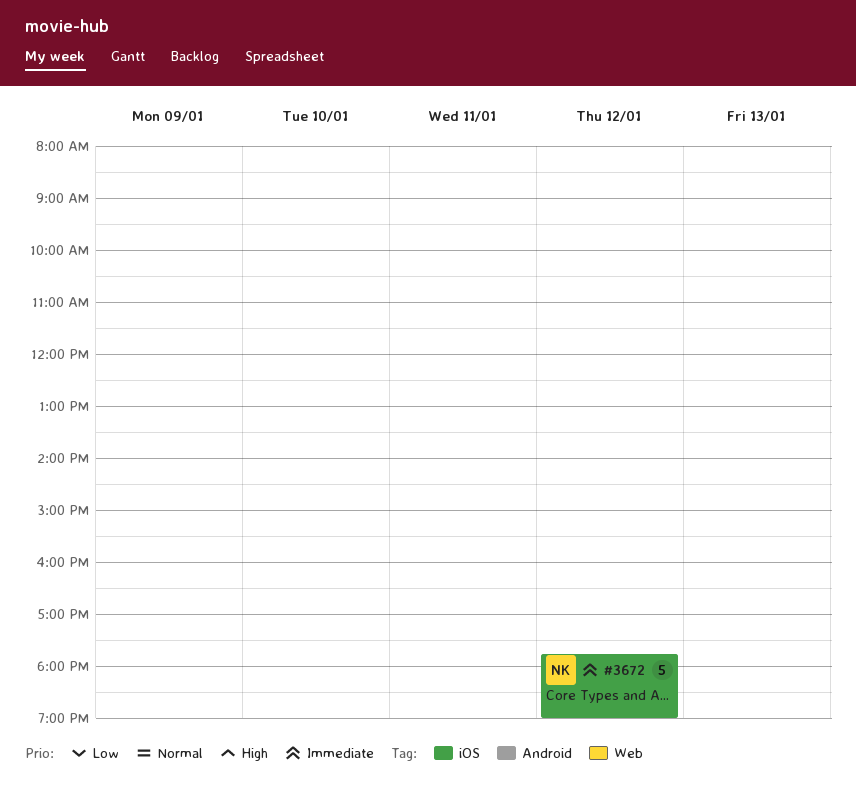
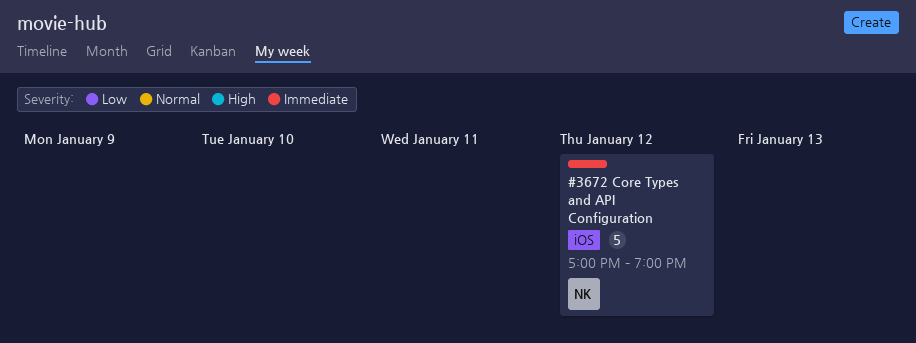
#3672, begins: 17:45 -> 17:00

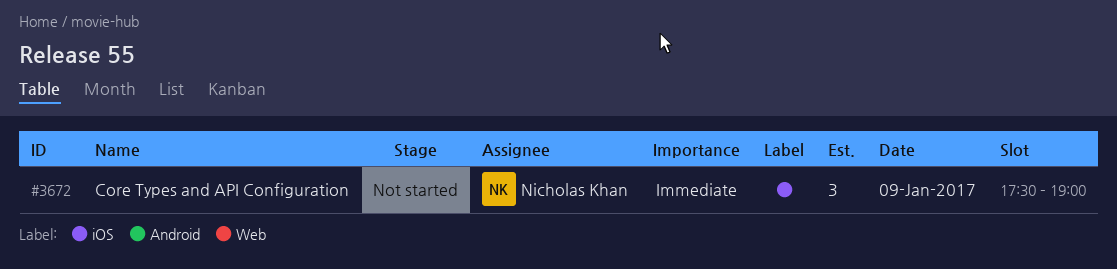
#3672, estimate: 5 -> 3
#3672, day: Jan 12 -> Jan 9
#3672, begins: 17:00 -> 17:30

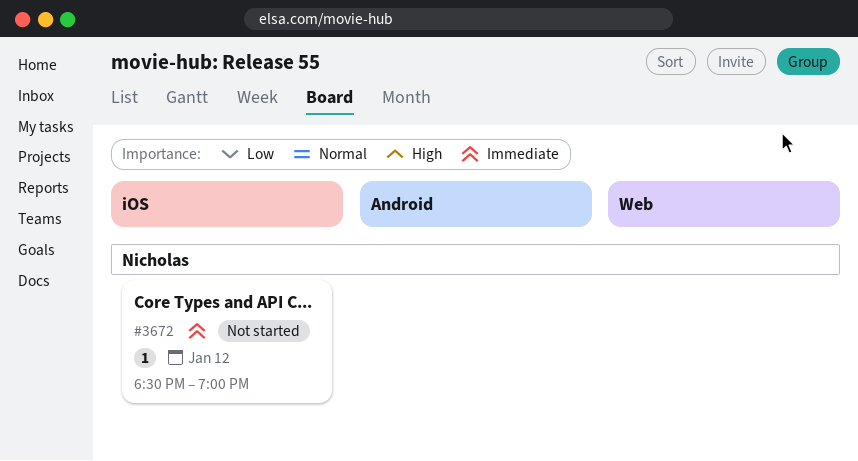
#3672, estimate: 3 -> 1
#3672, day: Jan 9 -> Jan 12
#3672, begins: 17:30 -> 18:30

